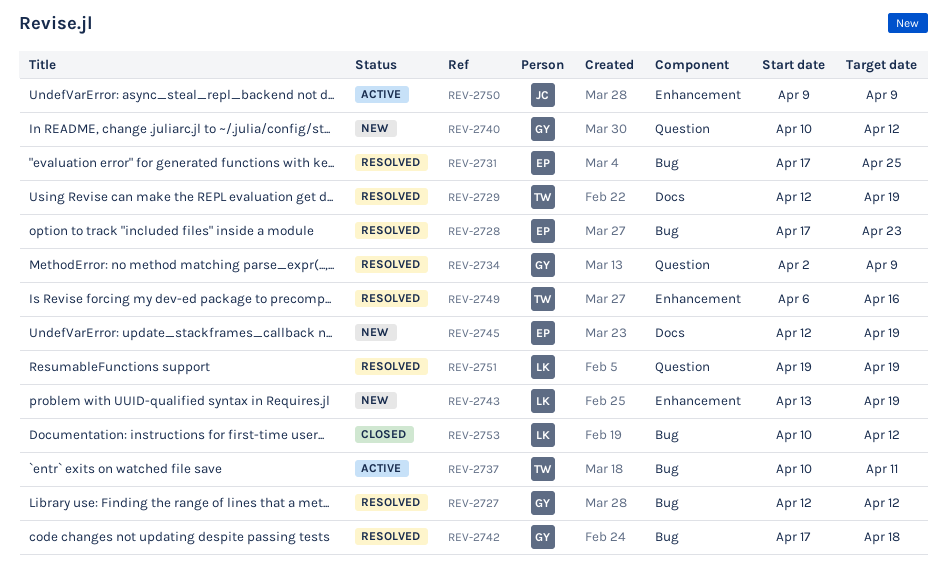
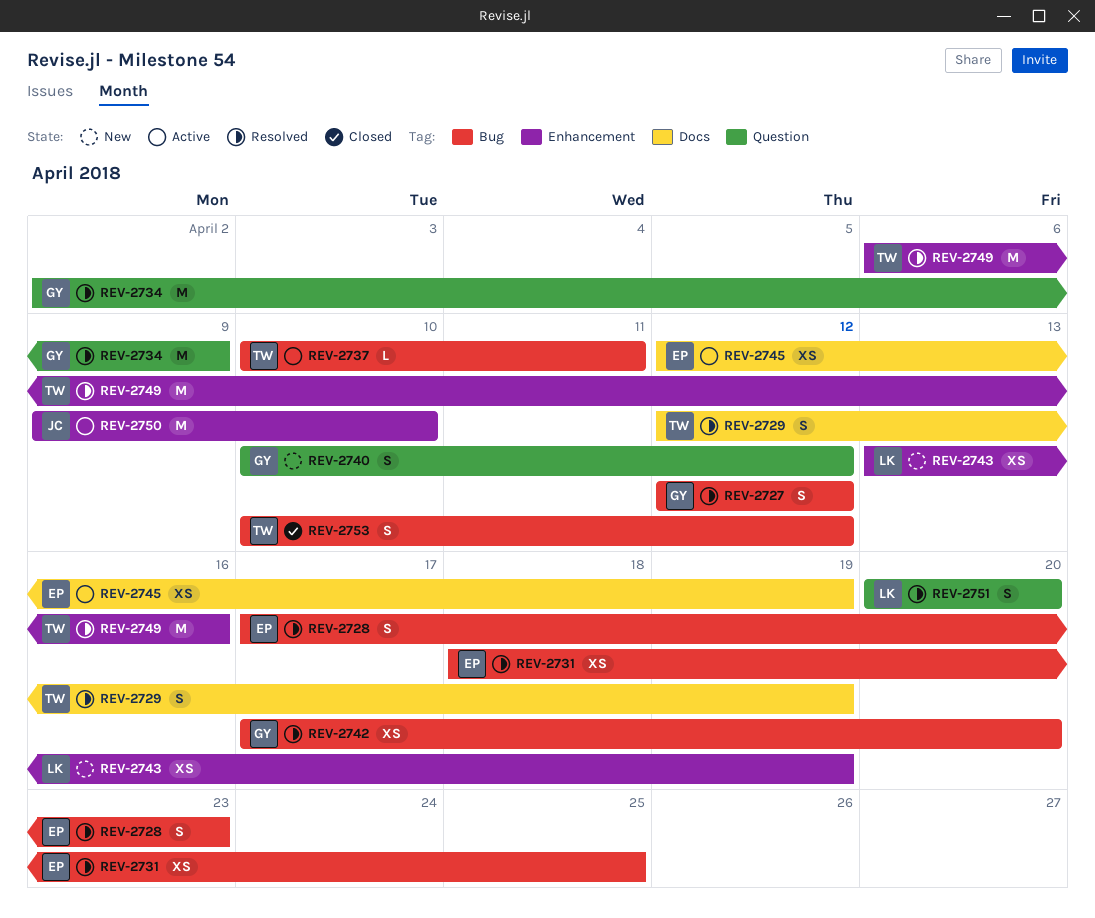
REV-2731, start: Apr 17 -> Apr 18
REV-2742, due: Apr 18 -> Apr 20
REV-2745, status: New -> Active
REV-2750, due: Apr 9 -> Apr 10
REV-2751, start: Apr 19 -> Apr 20
REV-2751, due: Apr 19 -> Apr 20
REV-2753, owner: LK -> TW

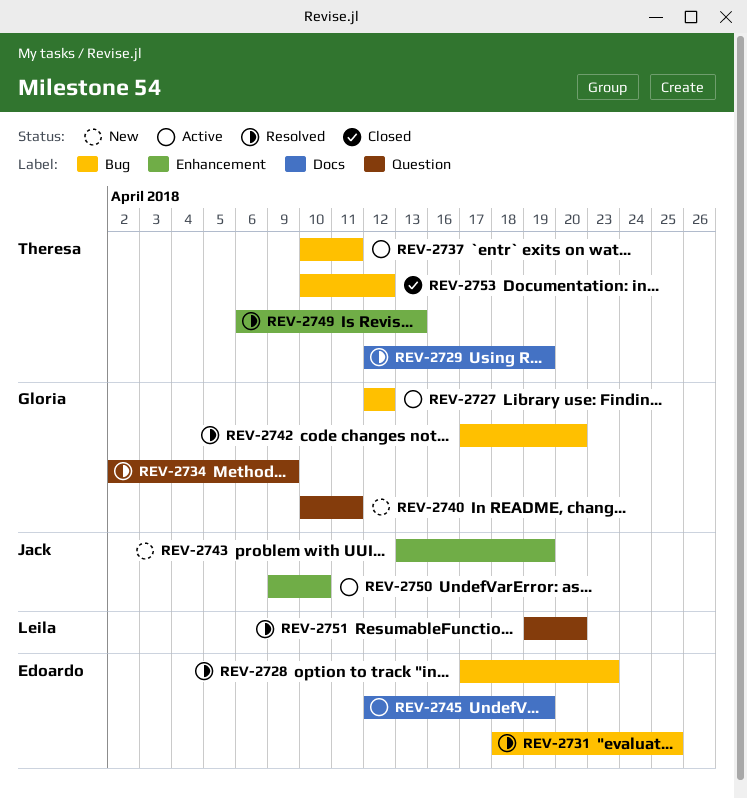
REV-2727, status: Resolved -> Active
REV-2740, due: Apr 12 -> Apr 11
REV-2743, owner: Leila -> Jack
REV-2749, due: Apr 16 -> Apr 13
REV-2751, start: Apr 20 -> Apr 19

